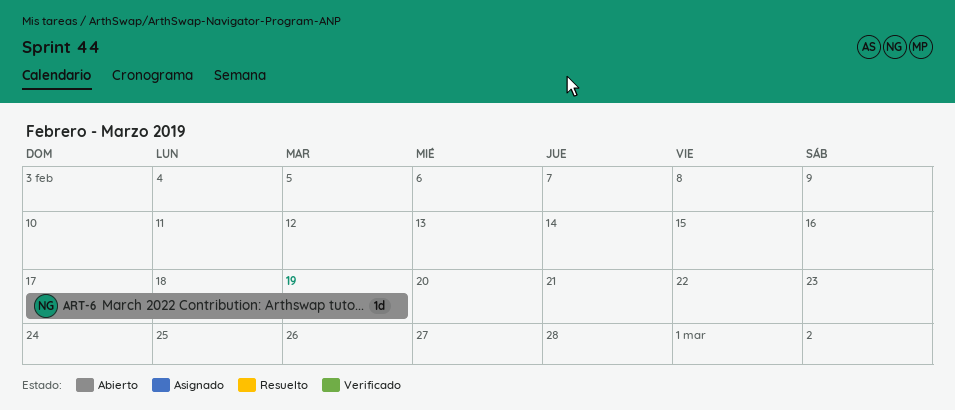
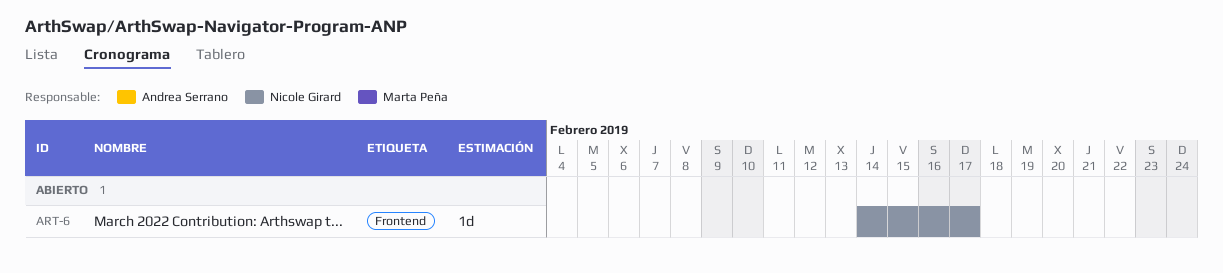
ART-6, start: Feb 17 -> Feb 14
ART-6, due: Feb 19 -> Feb 17

